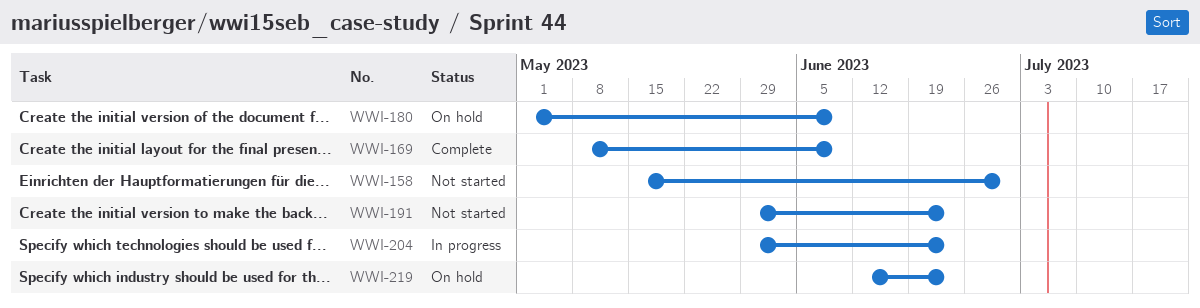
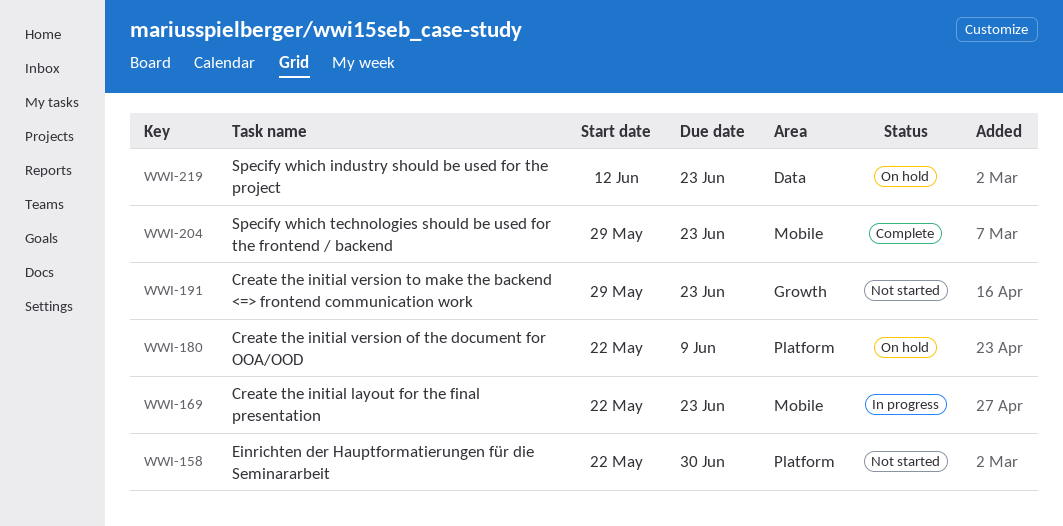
WWI-158, start: May 15 -> May 22
WWI-169, status: Complete -> In progress
WWI-169, start: May 8 -> May 22
WWI-169, due: Jun 9 -> Jun 23
WWI-180, start: May 1 -> May 22
WWI-204, status: In progress -> Complete

